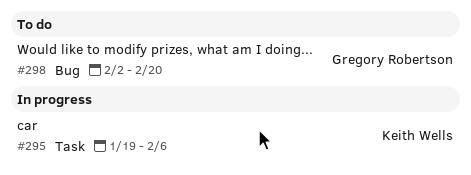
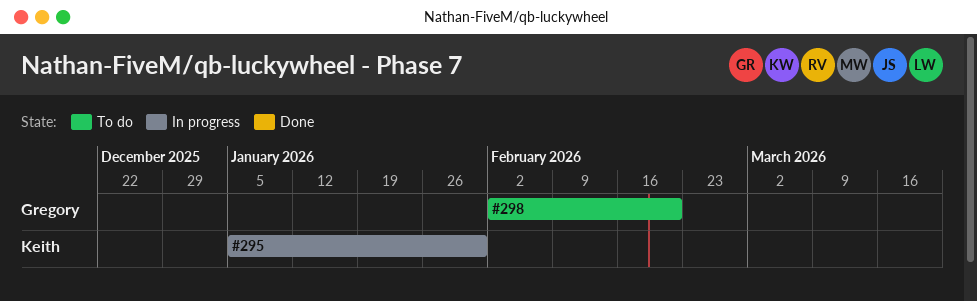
#295, start: Jan 19 -> Jan 5
#295, due: Feb 6 -> Jan 30

